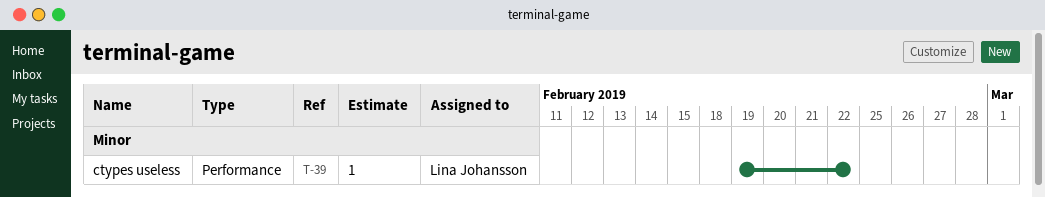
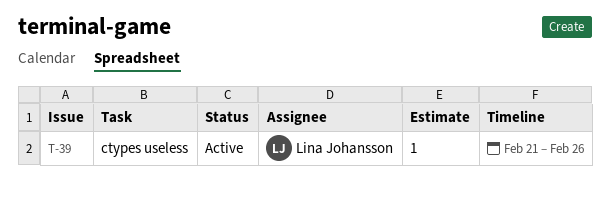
T-39, start: Feb 19 -> Feb 21
T-39, due: Feb 22 -> Feb 26

